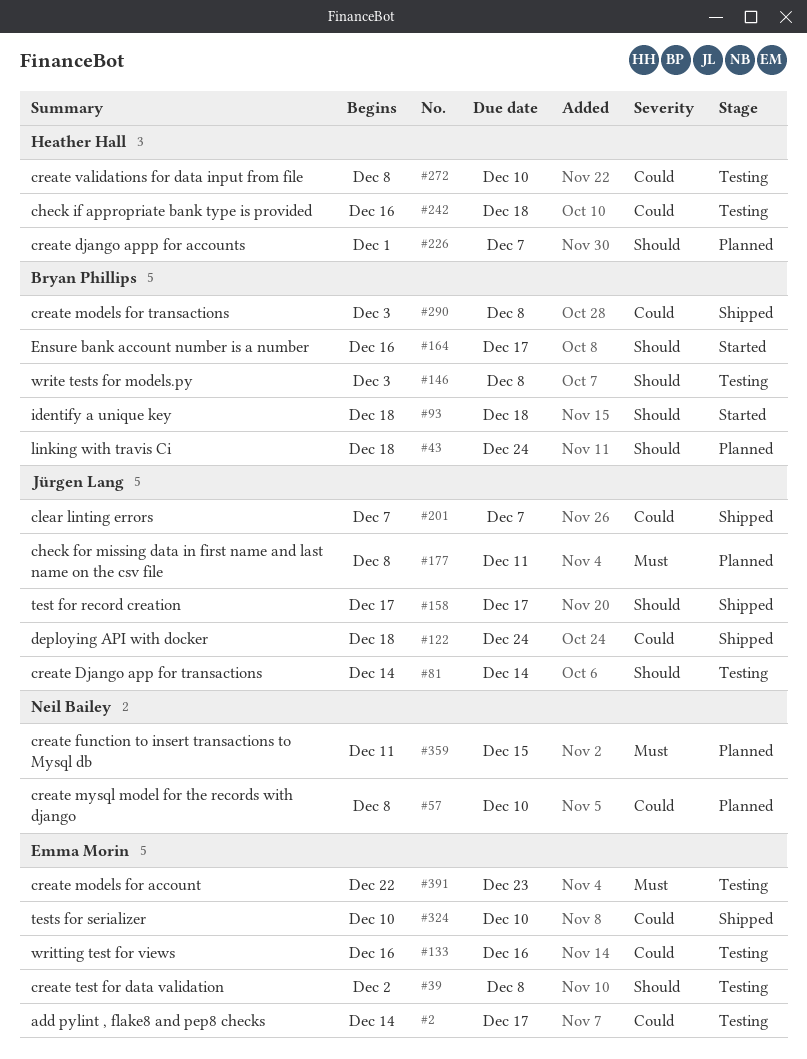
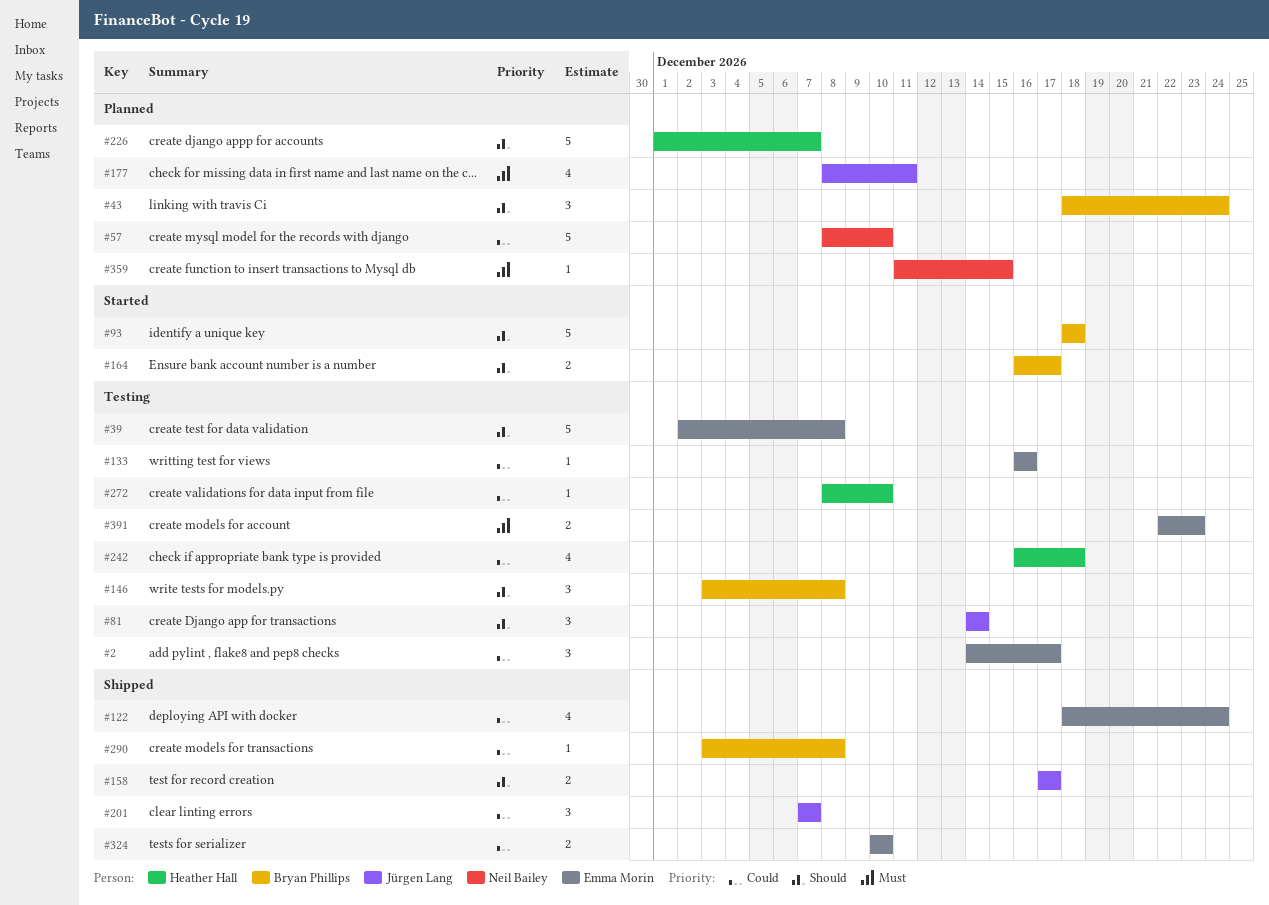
#122, owner: Jürgen Lang -> Emma Morin

